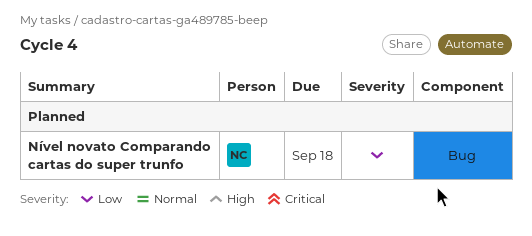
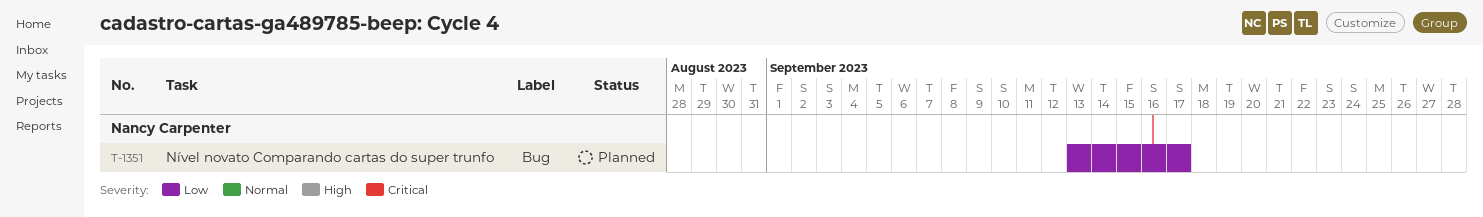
Nível novato Comparando cartas do super trunfo, due: Sep 18 -> Sep 17

